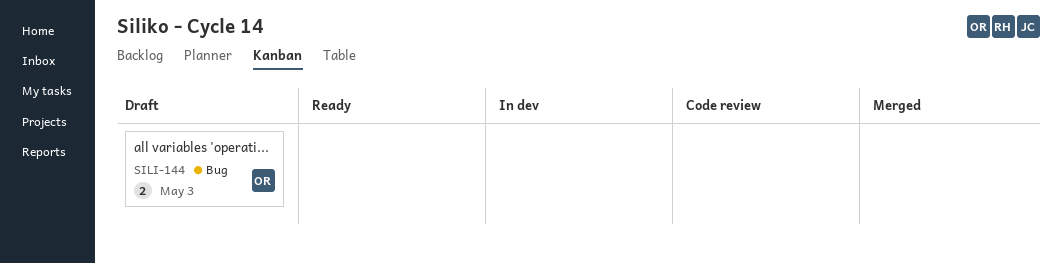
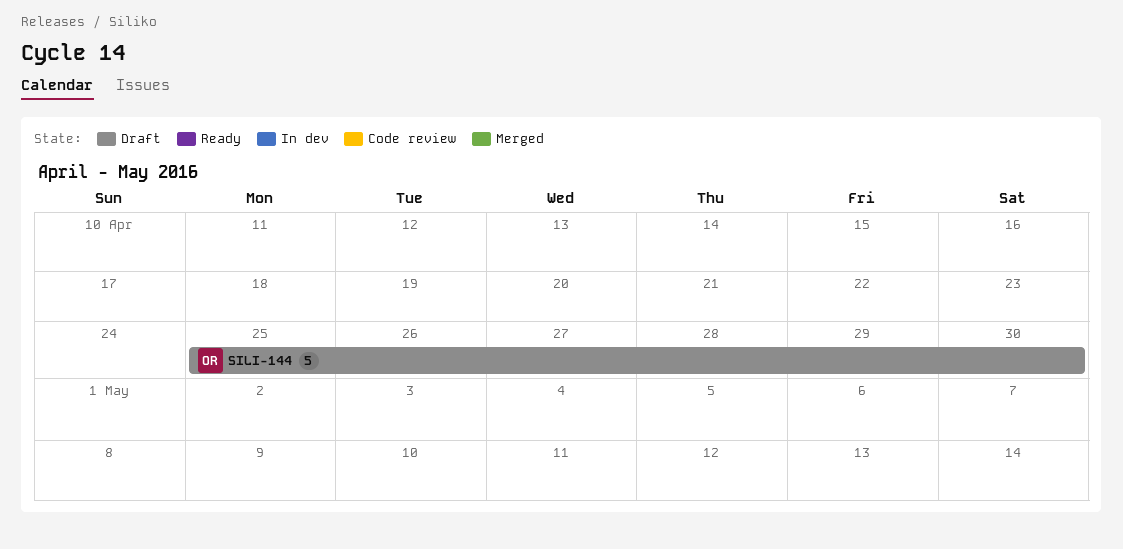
SILI-144, estimate: 2 -> 5
SILI-144, due: May 3 -> Apr 30

